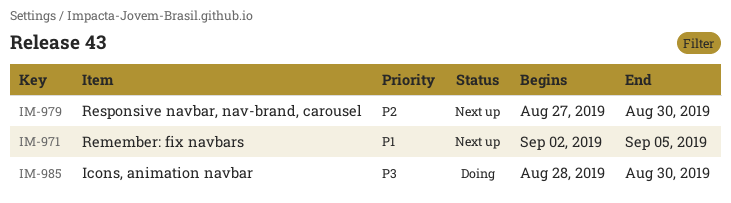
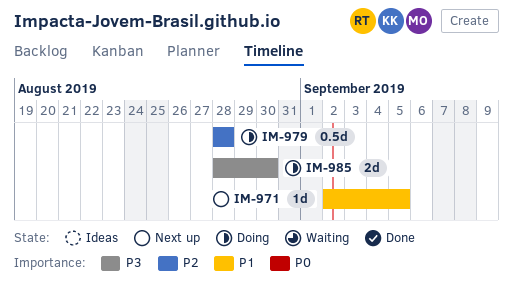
IM-979, status: Next up -> Doing
IM-979, start: Aug 27 -> Aug 28
IM-979, due: Aug 30 -> Aug 28

